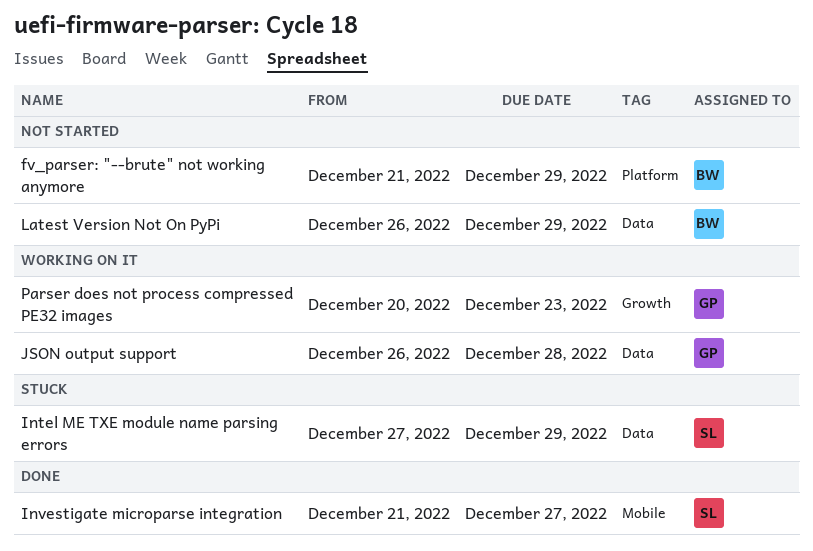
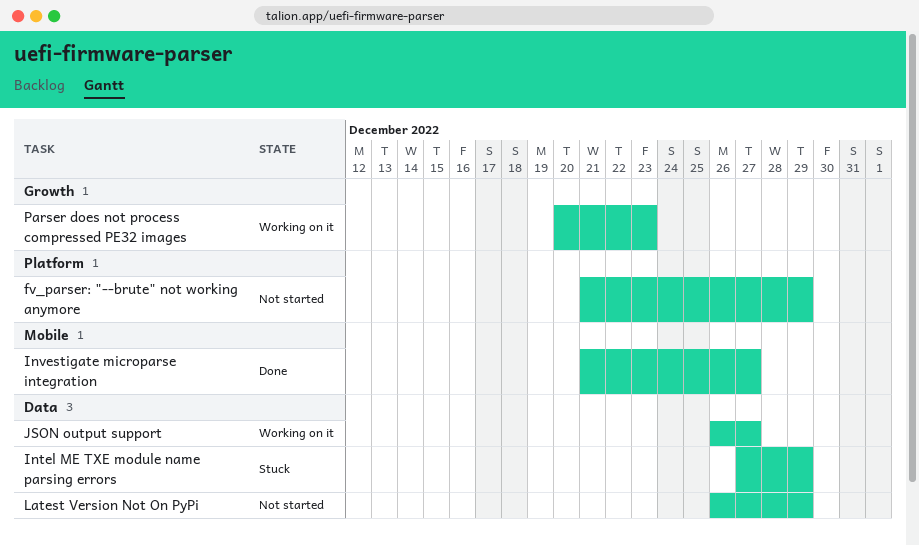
JSON output support, due: Dec 28 -> Dec 27

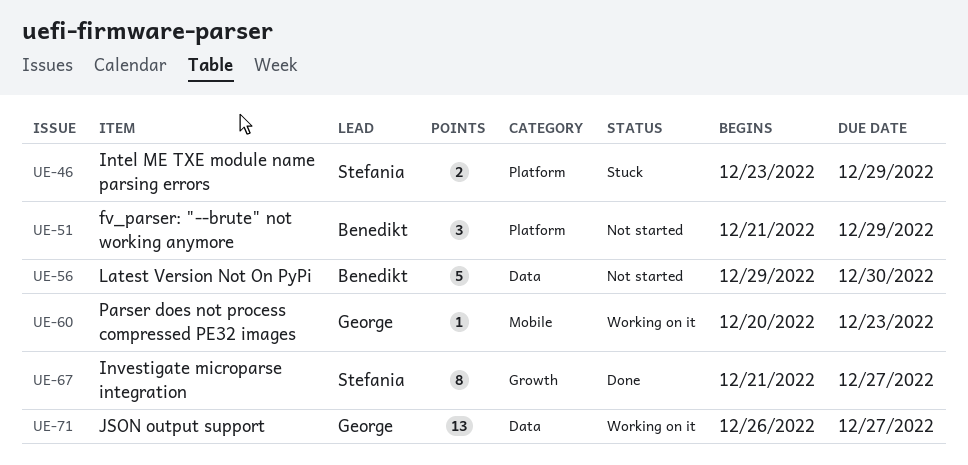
Intel ME TXE module name parsing errors, label: Data -> Platform
Intel ME TXE module name parsing errors, start: Dec 27 -> Dec 23
Investigate microparse integration, label: Mobile -> Growth
Latest Version Not On PyPi, start: Dec 26 -> Dec 29
Latest Version Not On PyPi, due: Dec 29 -> Dec 30
Parser does not process compressed PE32 images, label: Growth -> Mobile

